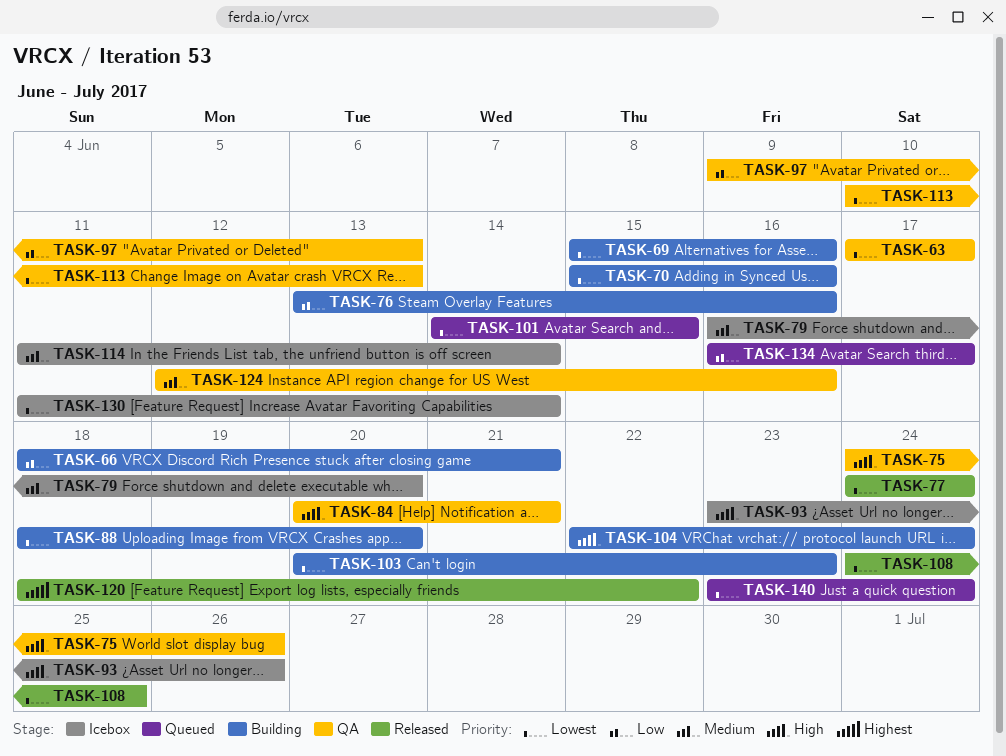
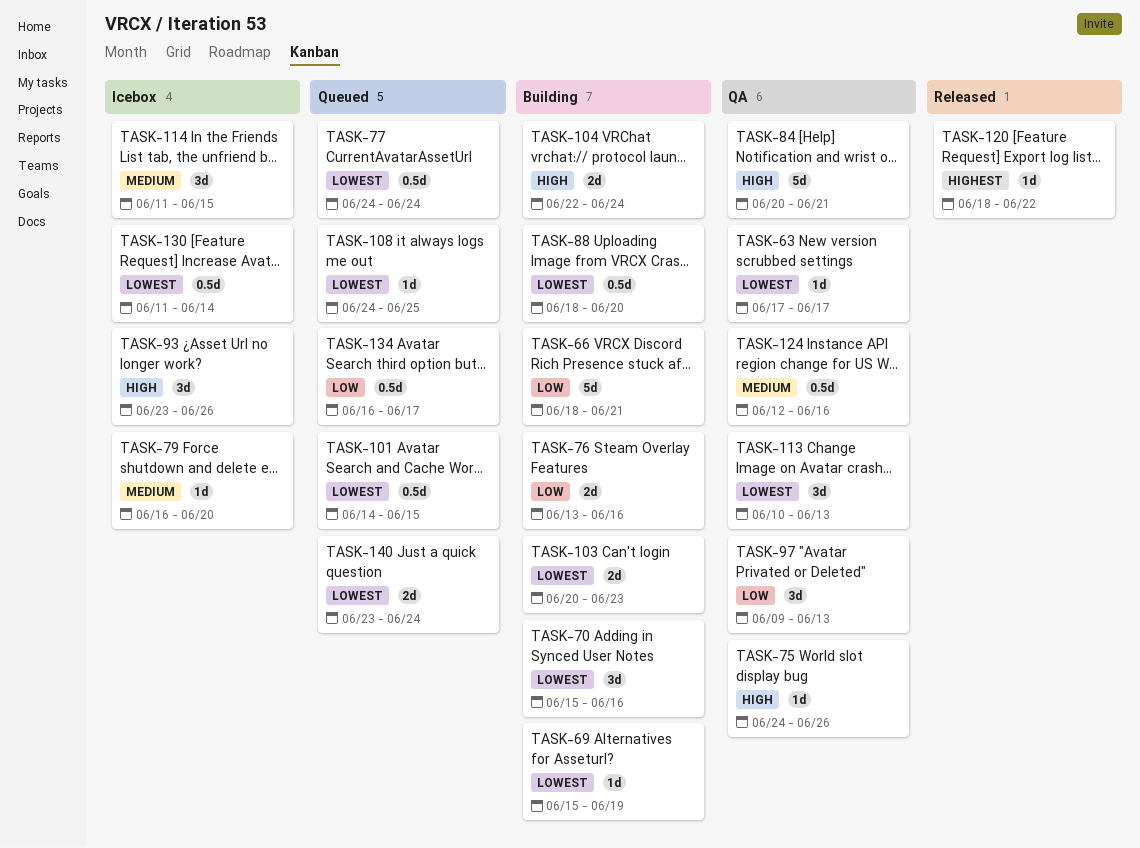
TASK-69, due: Jun 16 -> Jun 19
TASK-77, status: Released -> Queued
TASK-108, status: Released -> Queued
TASK-114, due: Jun 14 -> Jun 15

